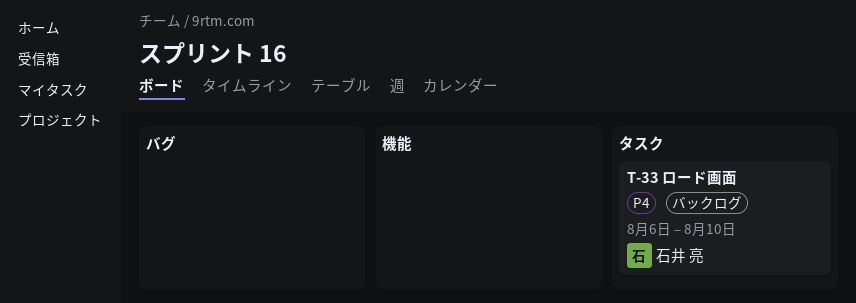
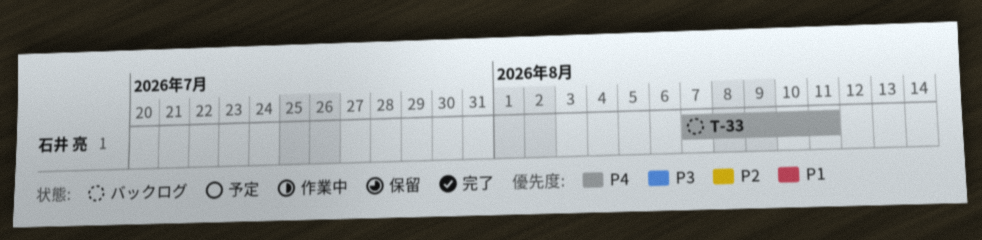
T-33, start: Aug 6 -> Aug 7
T-33, due: Aug 10 -> Aug 11

